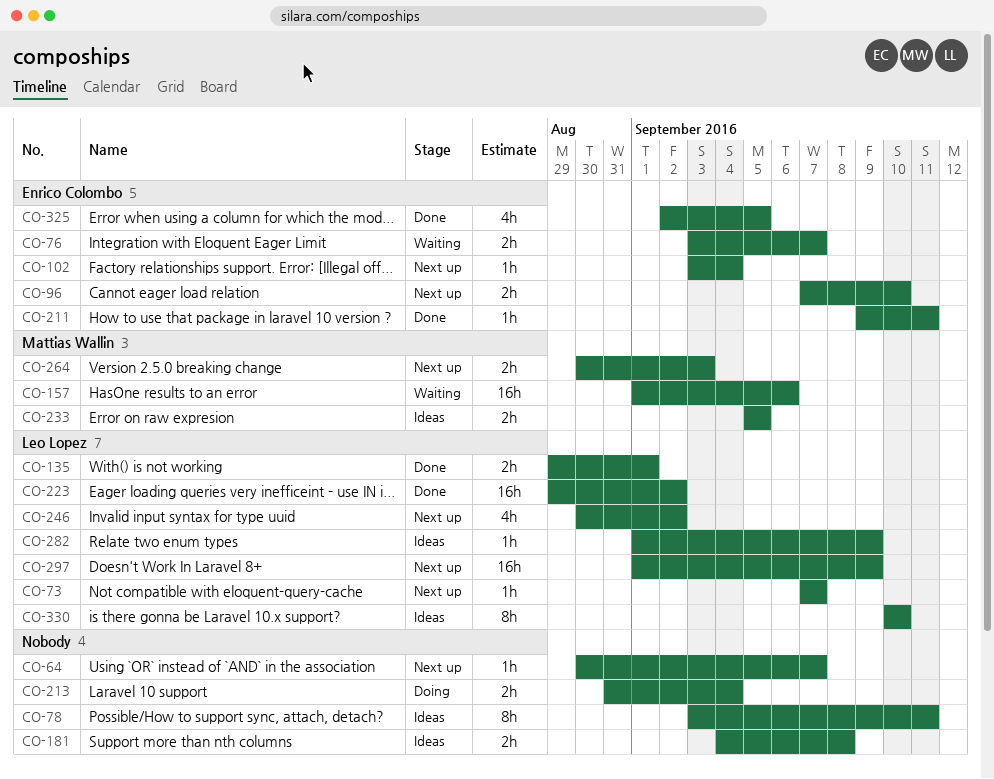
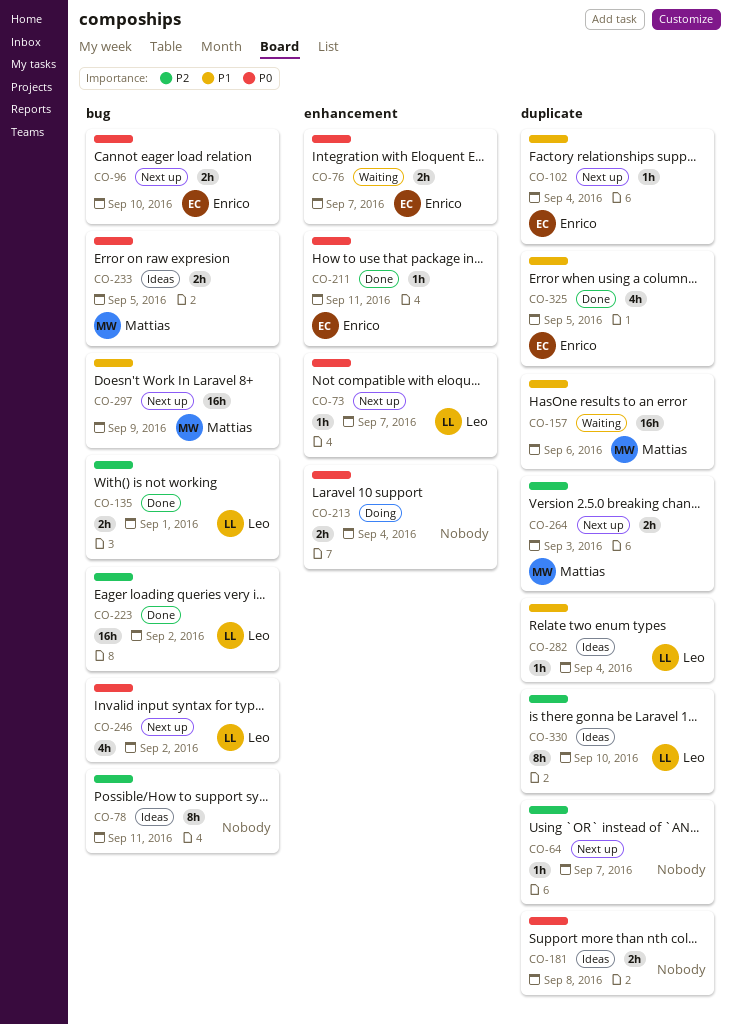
CO-282, due: Sep 9 -> Sep 4
CO-297, owner: Leo Lopez -> Mattias Wallin

